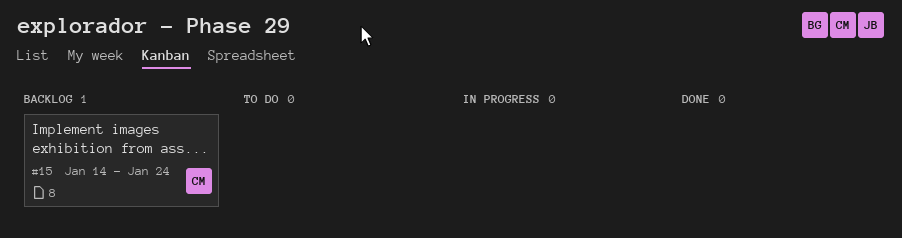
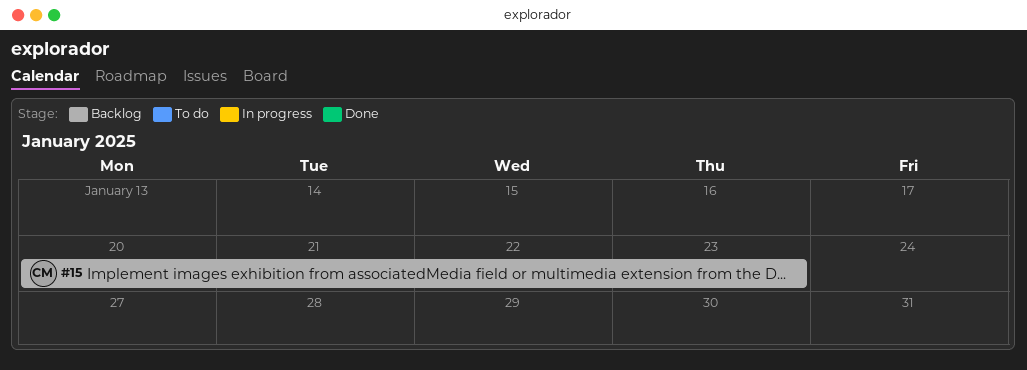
#15, start: Jan 14 -> Jan 20
#15, due: Jan 24 -> Jan 23

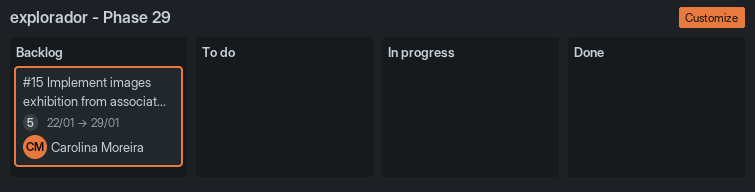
#15, start: Jan 20 -> Jan 22
#15, due: Jan 23 -> Jan 29

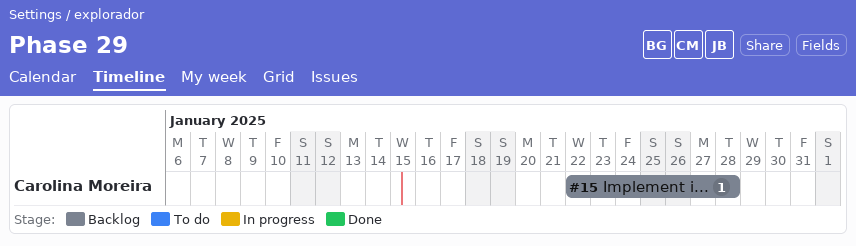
#15, estimate: 5 -> 1
#15, due: Jan 29 -> Jan 28

